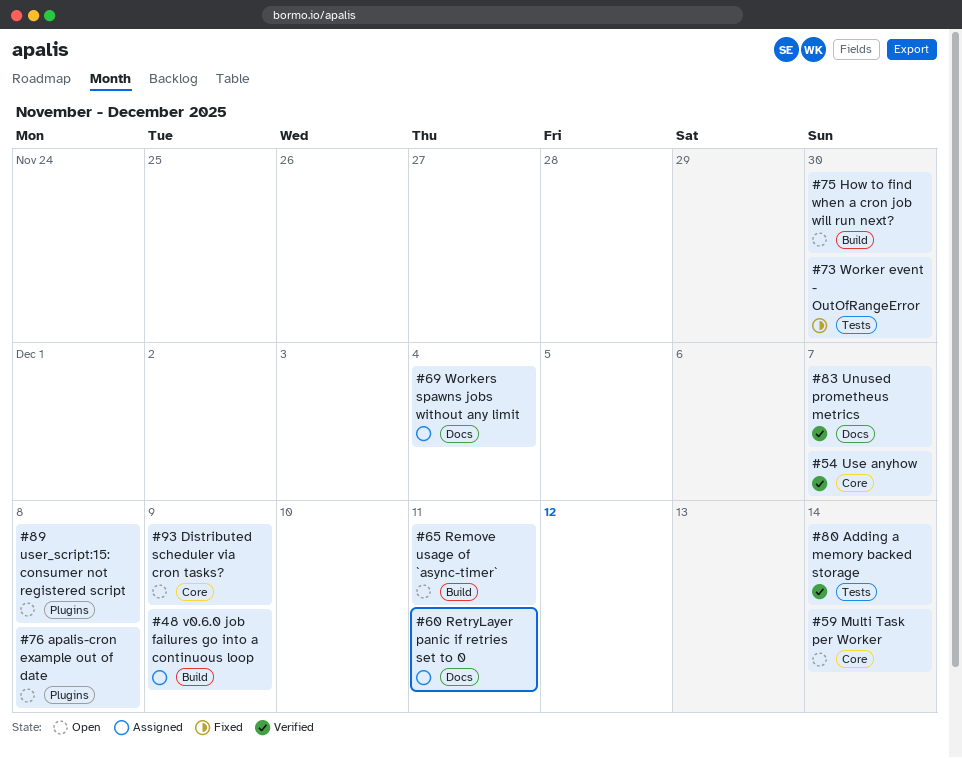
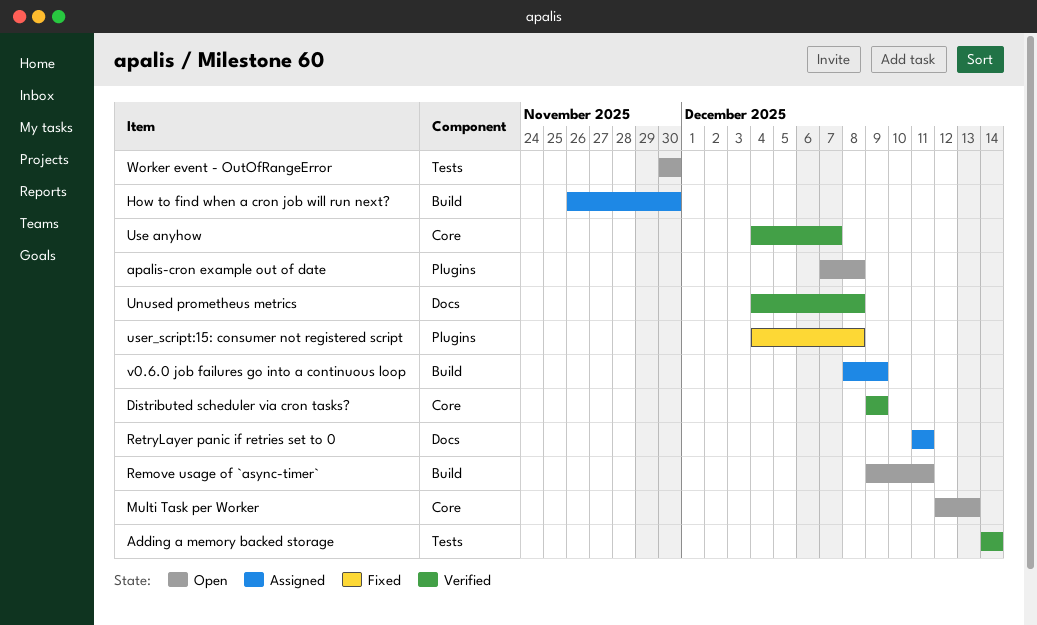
Distributed scheduler via cron tasks?, status: Open -> Verified
How to find when a cron job will run next?, status: Open -> Assigned
Multi Task per Worker, due: Dec 14 -> Dec 13
Unused prometheus metrics, due: Dec 7 -> Dec 8
user_script:15: consumer not registered script, status: Open -> Fixed
Worker event - OutOfRangeError, status: Fixed -> Open
Workers spawns jobs without any limit: present -> none

